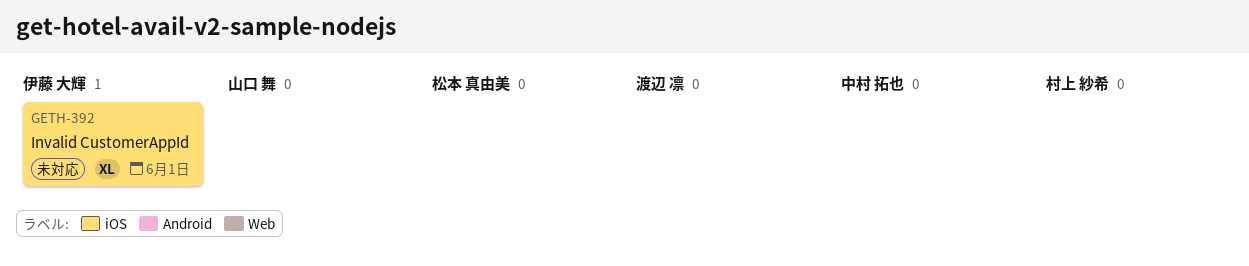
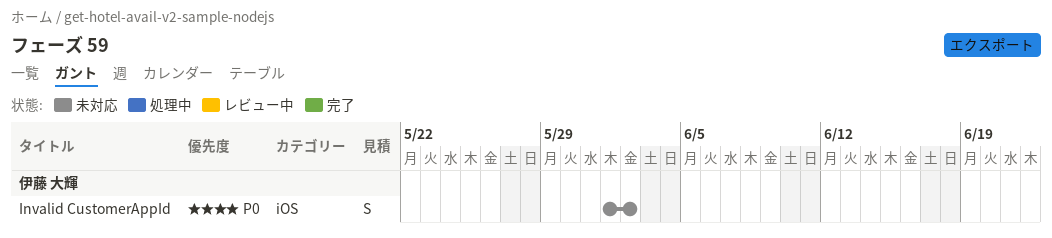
Invalid CustomerAppId, estimate: XL -> S
Invalid CustomerAppId, due: Jun 1 -> Jun 2

